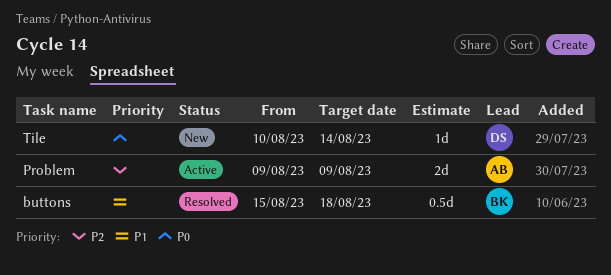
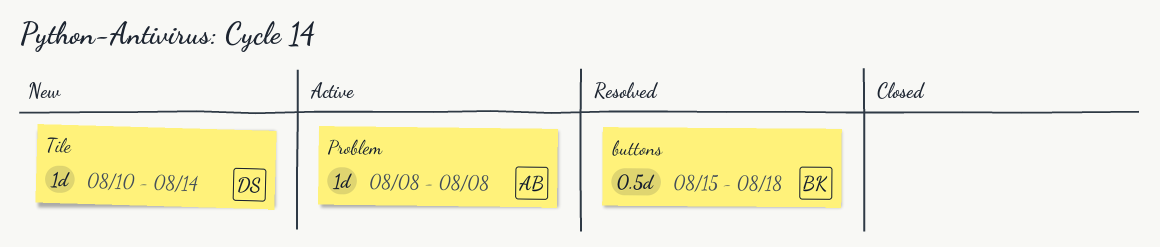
Problem, estimate: 2d -> 1d
Problem, start: Aug 9 -> Aug 8
Problem, due: Aug 9 -> Aug 8

